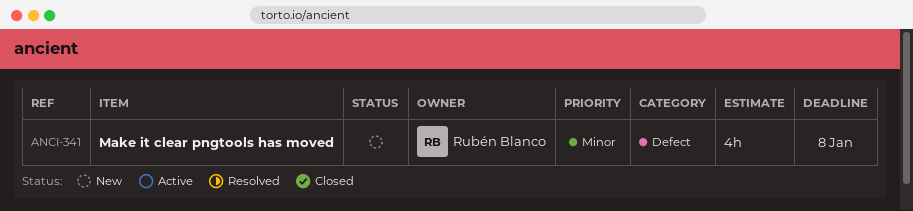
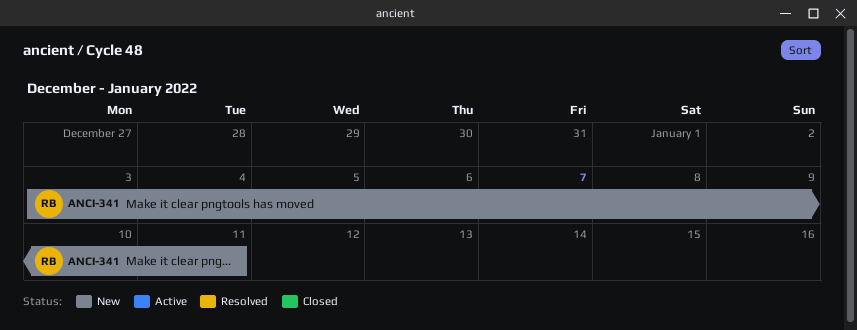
ANCI-341, due: Jan 8 -> Jan 11

